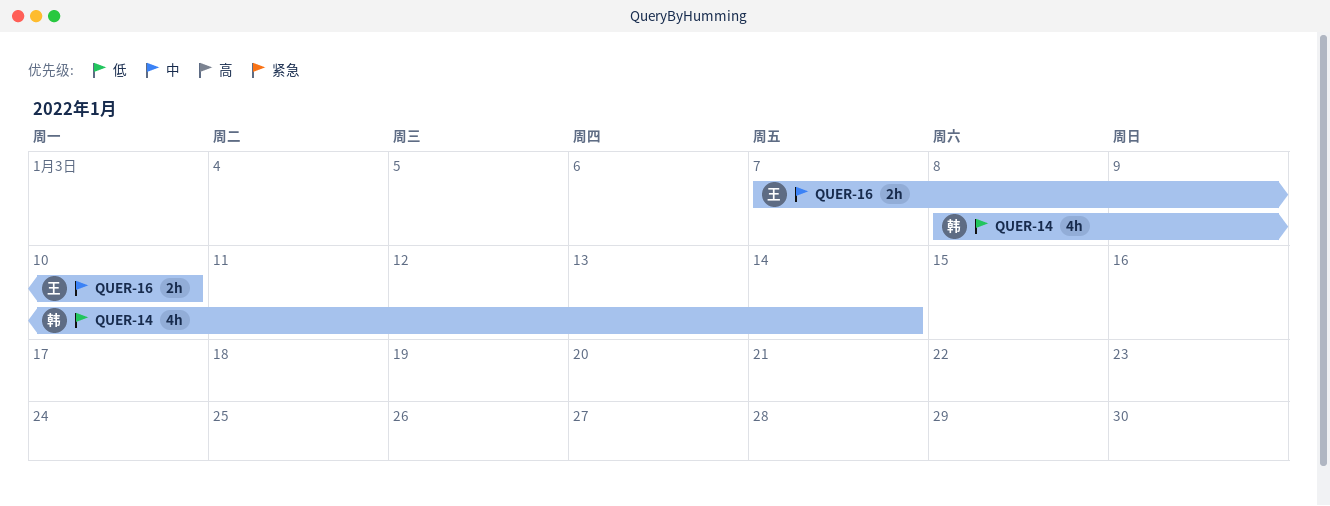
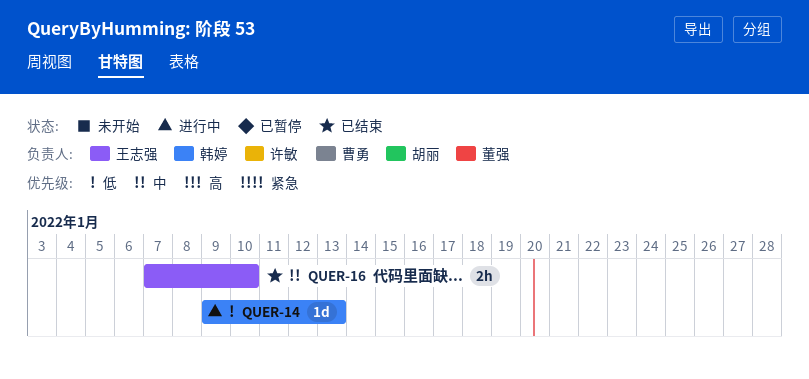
QUER-14, estimate: 4h -> 1d
QUER-14, start: Jan 8 -> Jan 9
QUER-14, due: Jan 14 -> Jan 13

